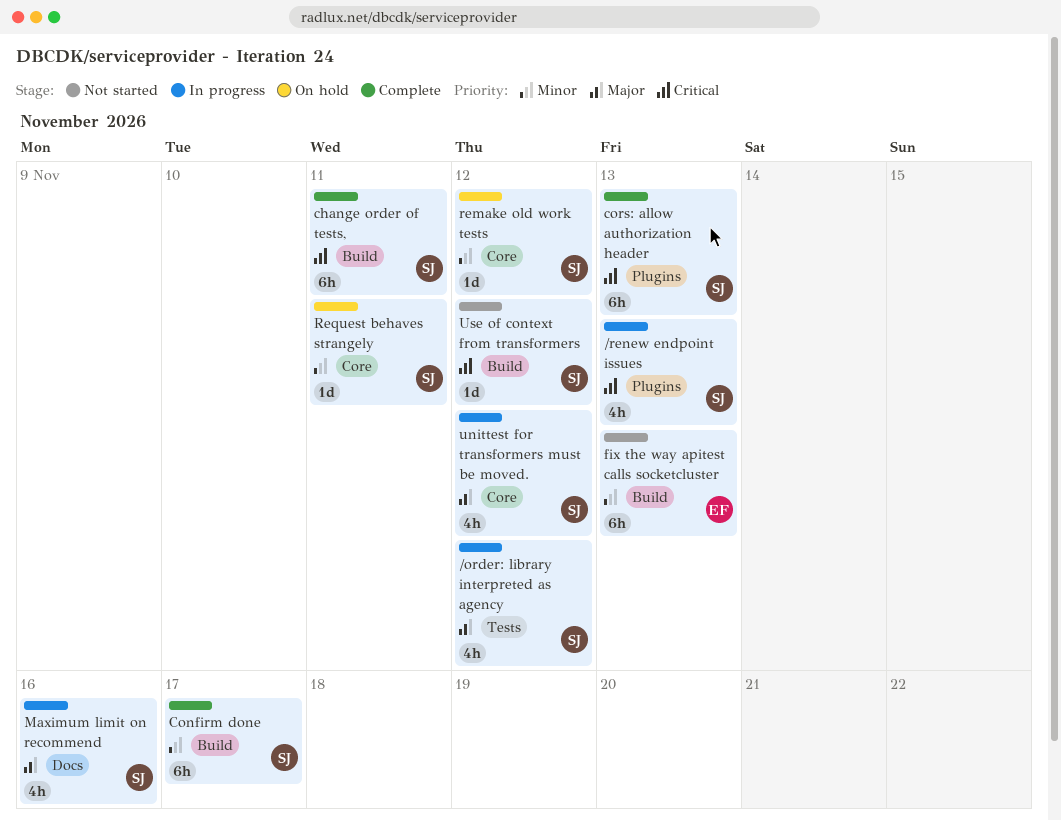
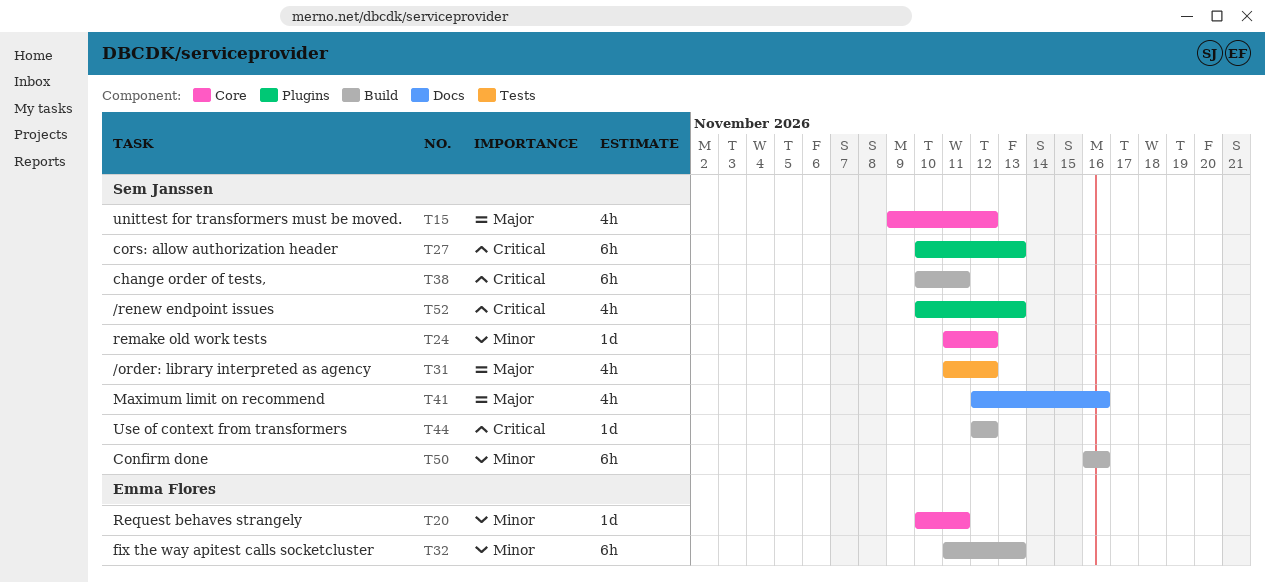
Confirm done, due: Nov 17 -> Nov 16
Request behaves strangely, owner: Sem Janssen -> Emma Flores

